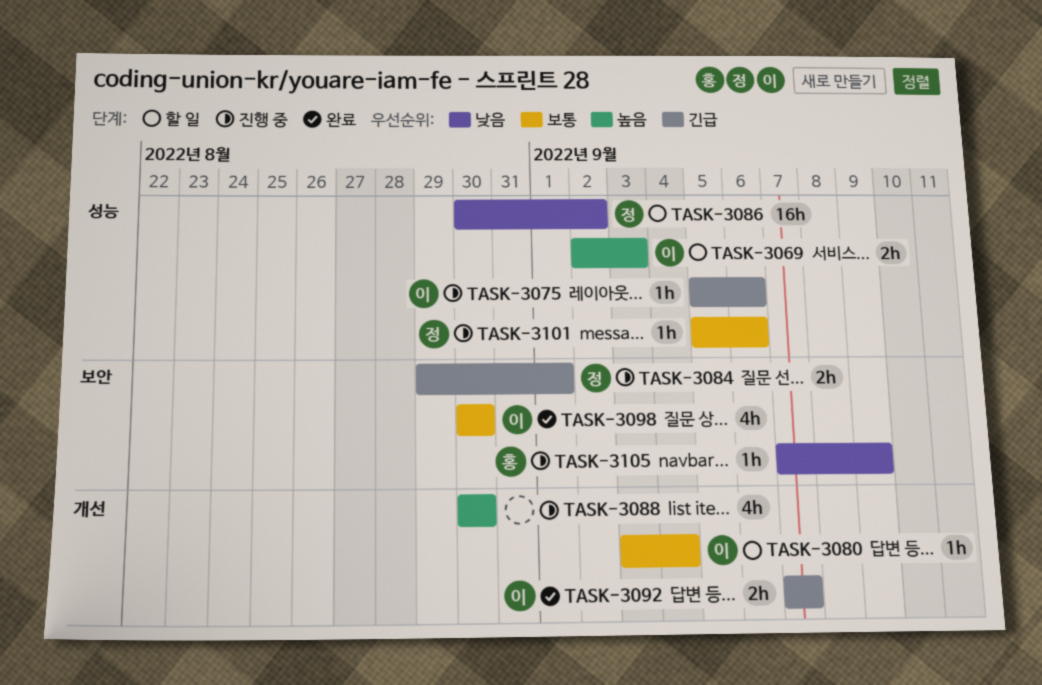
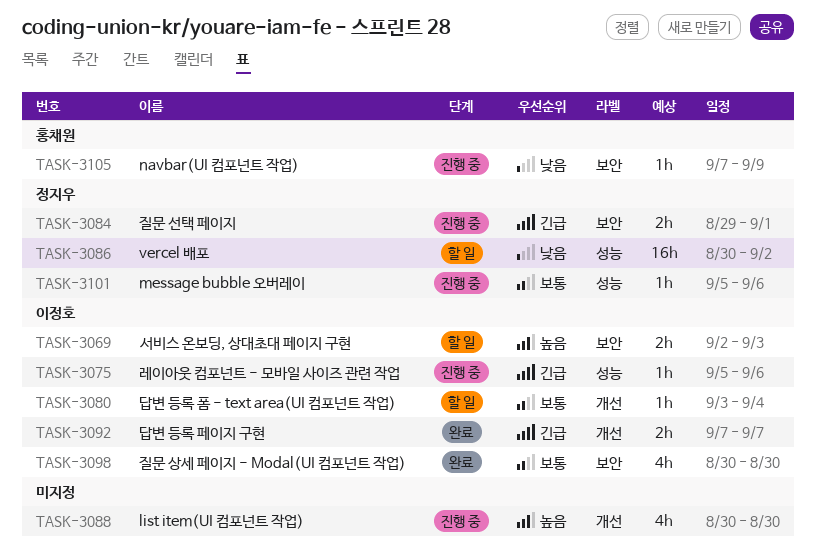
TASK-3069, label: 성능 -> 보안

